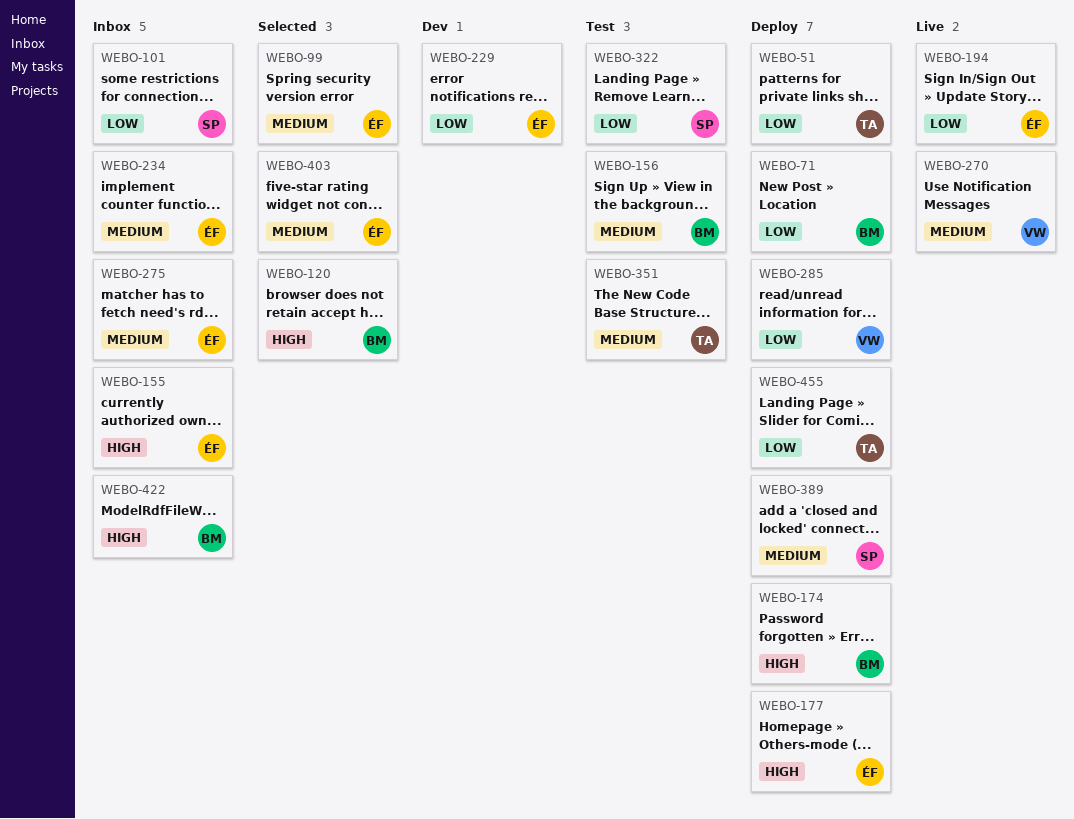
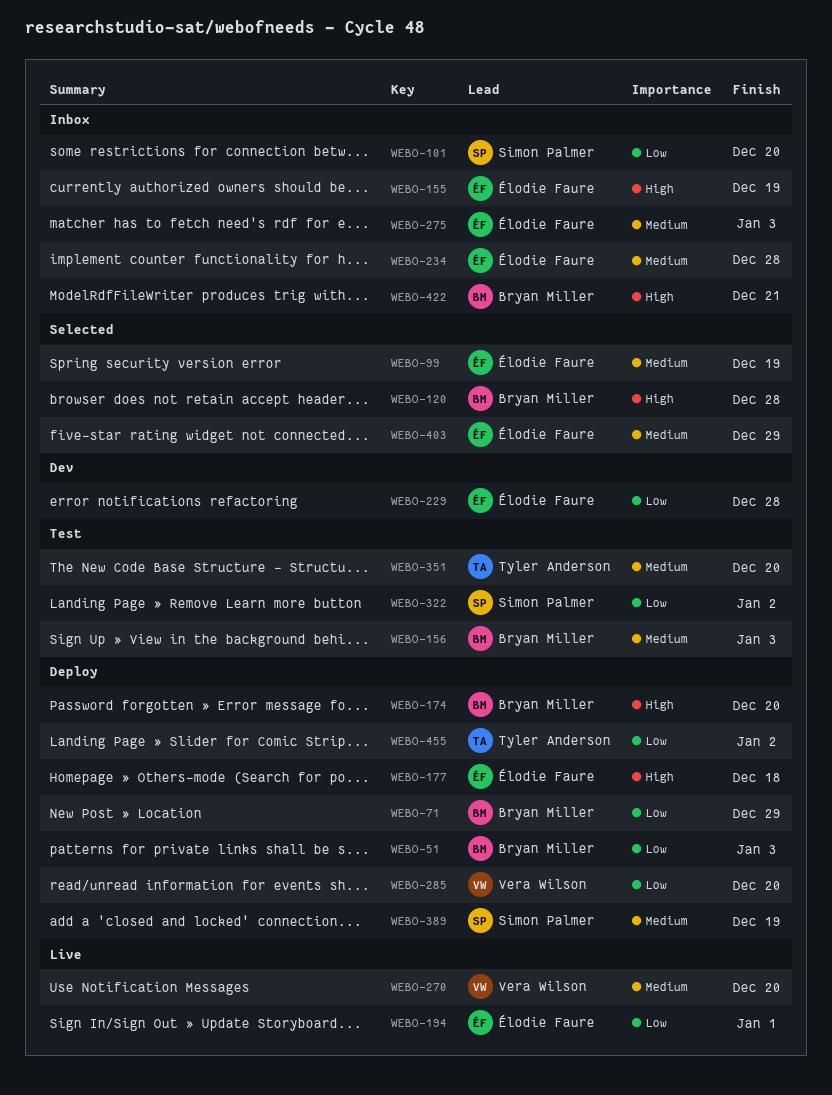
WEBO-51, owner: Tyler Anderson -> Bryan Miller

